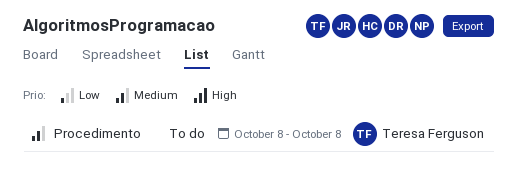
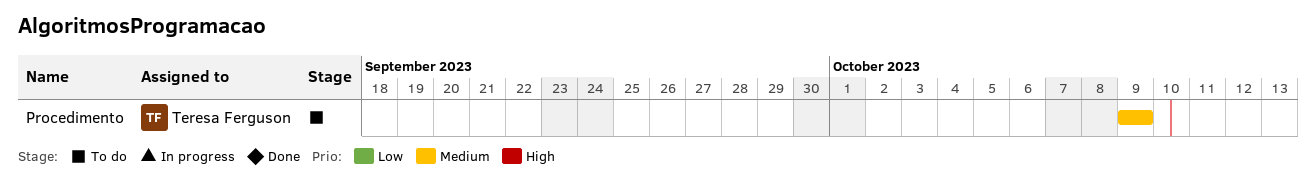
Procedimento, start: Oct 8 -> Oct 9
Procedimento, due: Oct 8 -> Oct 9

